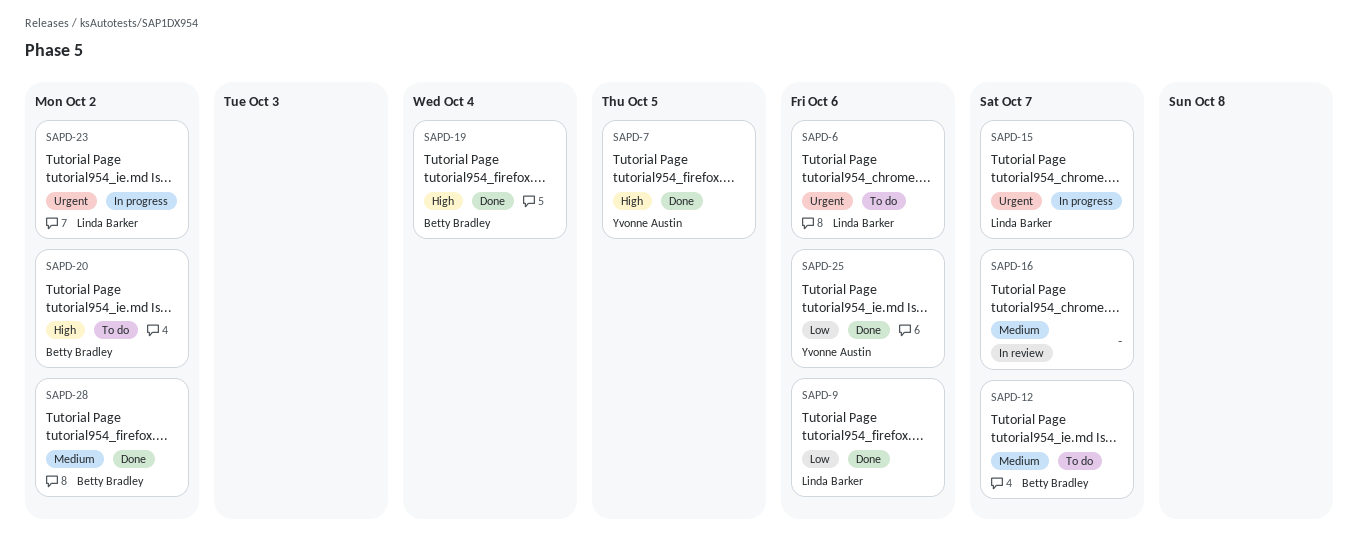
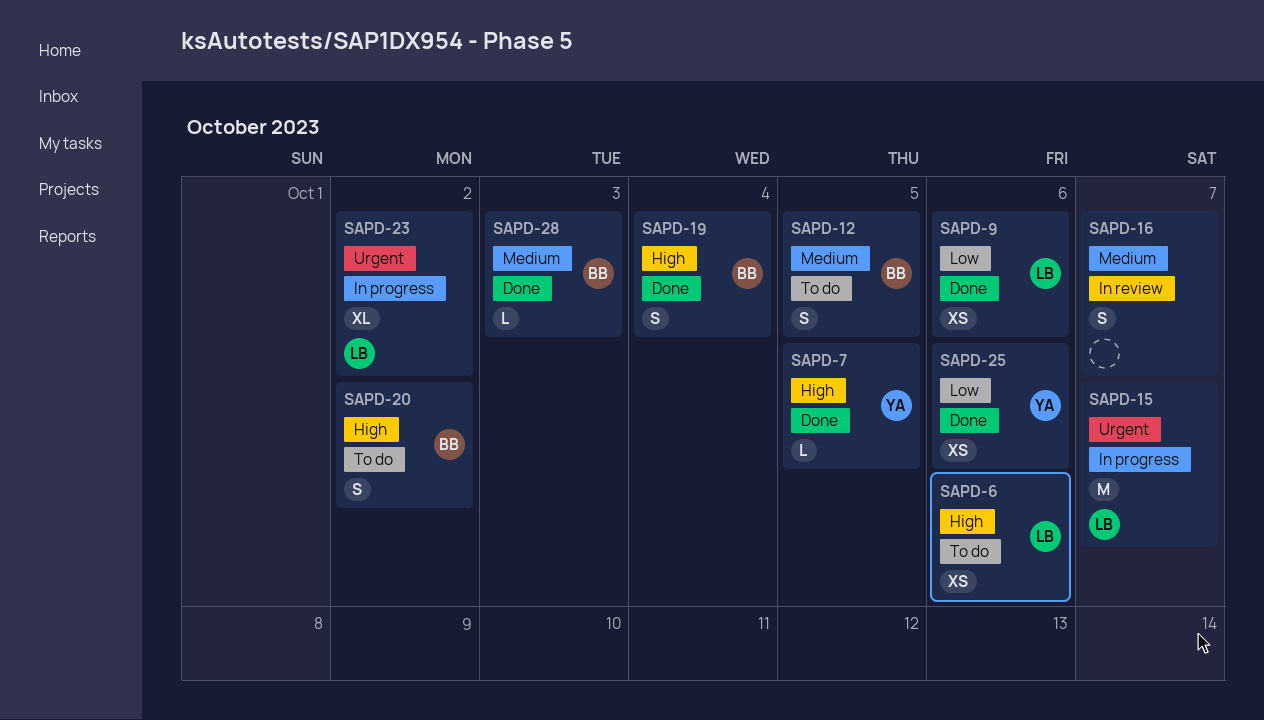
SAPD-6, priority: Urgent -> High
SAPD-12, due: Oct 7 -> Oct 5
SAPD-28, due: Oct 2 -> Oct 3

